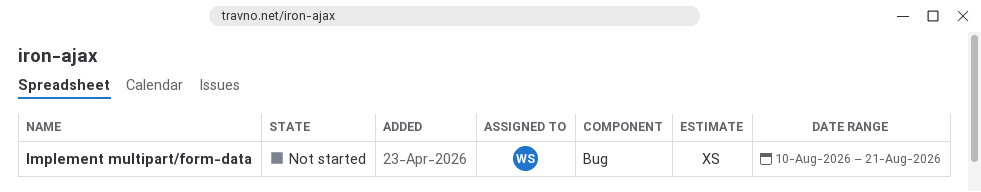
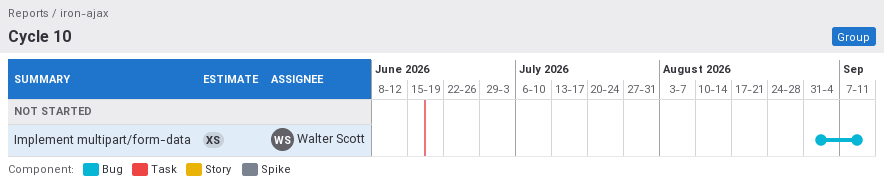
Implement multipart/form-data, start: Aug 10 -> Aug 31
Implement multipart/form-data, due: Aug 21 -> Sep 11

